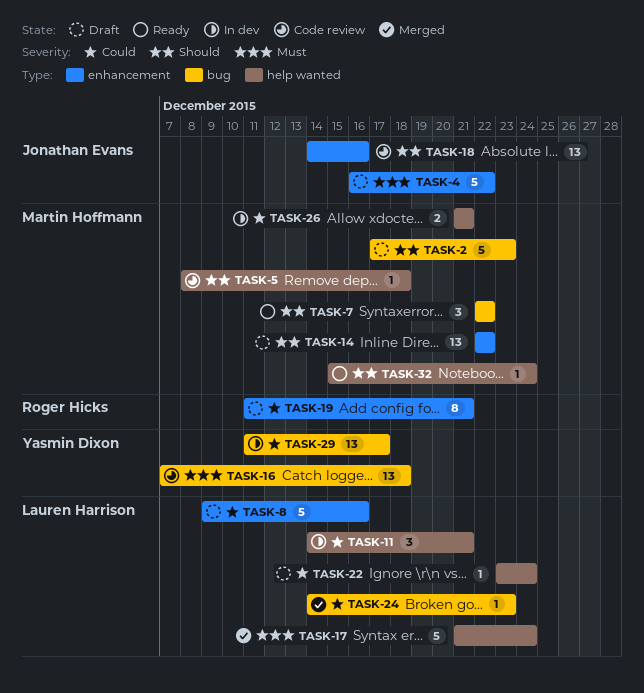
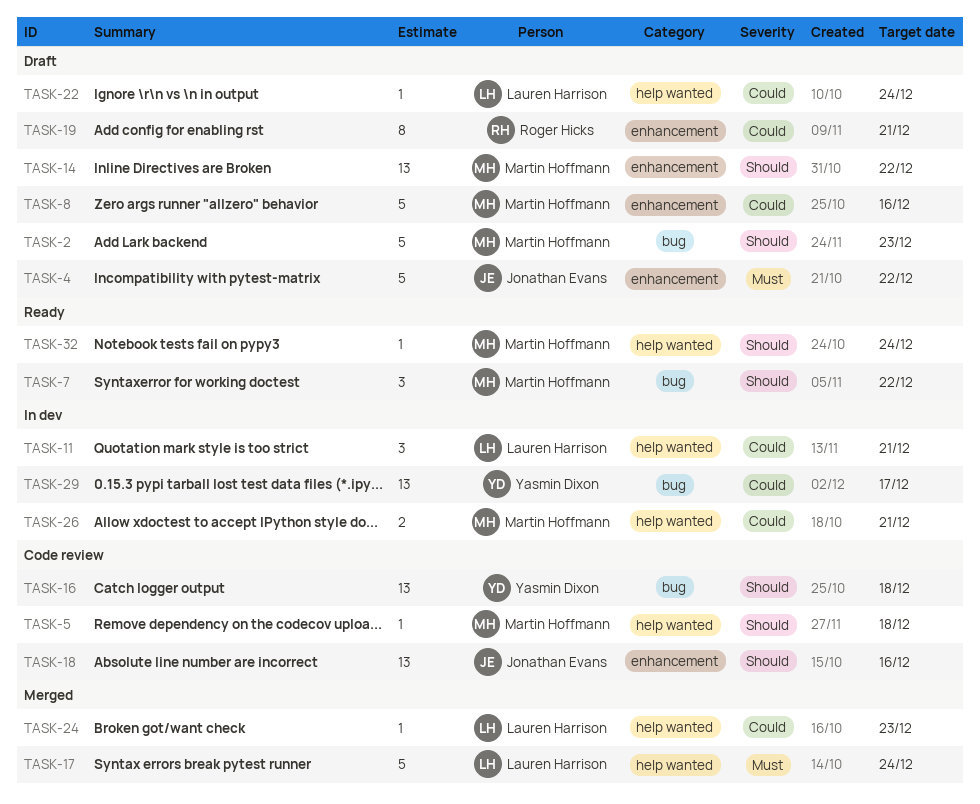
TASK-8, owner: Lauren Harrison -> Martin Hoffmann
TASK-16, priority: Must -> Should
TASK-24, label: bug -> help wanted

